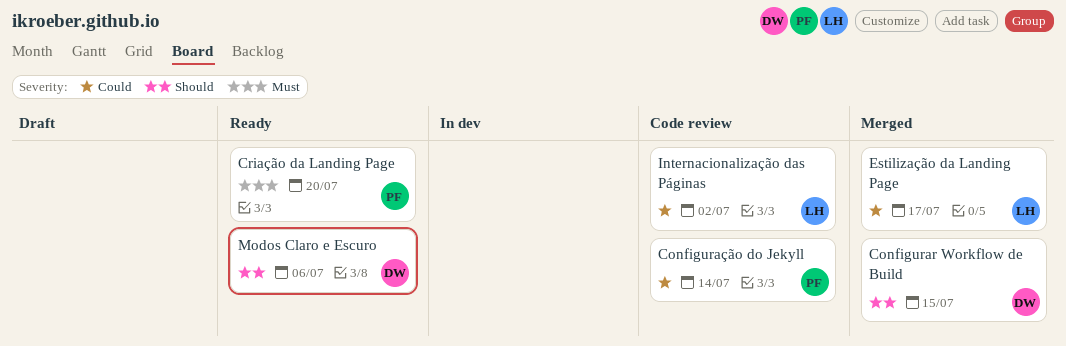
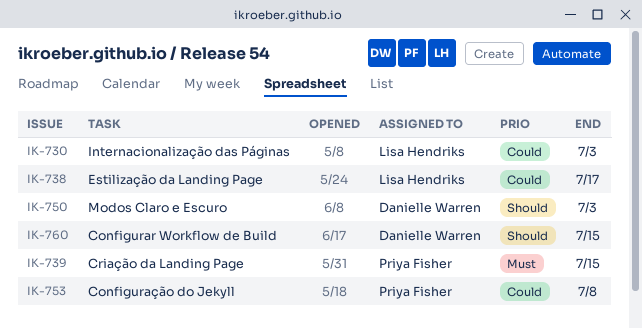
Configuração do Jekyll, due: Jul 14 -> Jul 8
Criação da Landing Page, due: Jul 20 -> Jul 15
Internacionalização das Páginas, due: Jul 2 -> Jul 3
Modos Claro e Escuro, due: Jul 6 -> Jul 3

